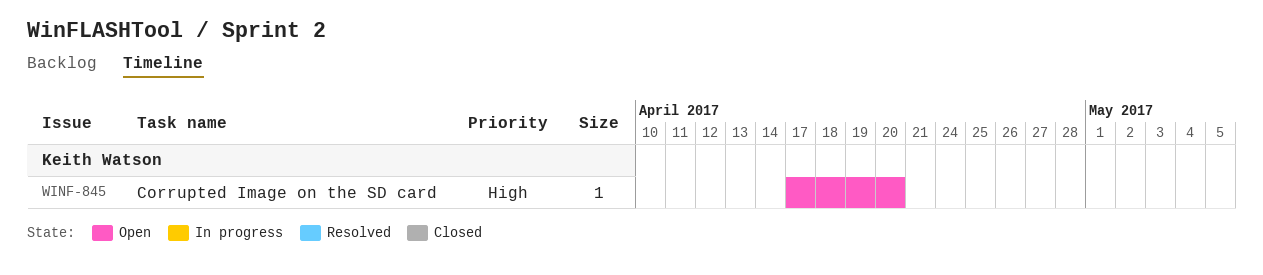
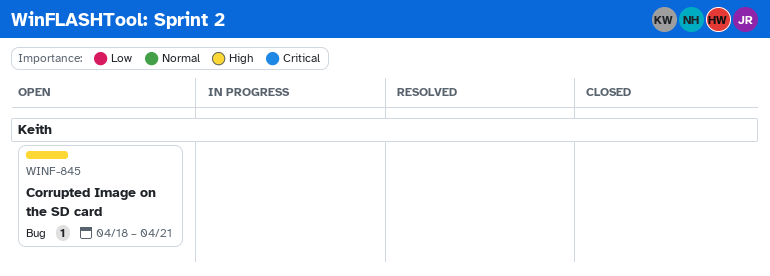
WINF-845, start: Apr 17 -> Apr 18
WINF-845, due: Apr 20 -> Apr 21

